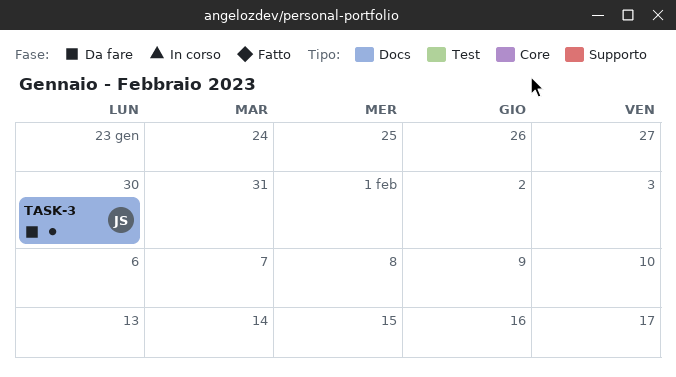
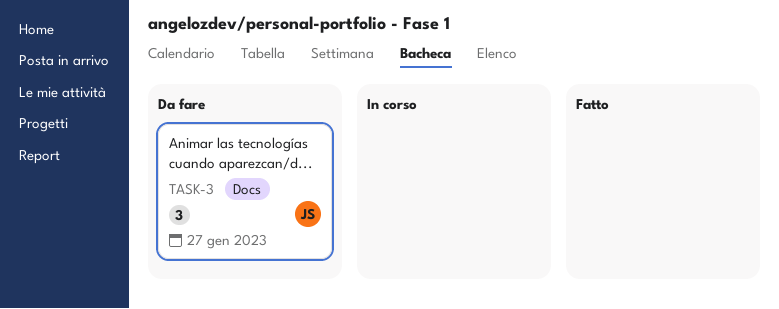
TASK-3, estimate: 1 -> 3
TASK-3, due: Jan 30 -> Jan 27

